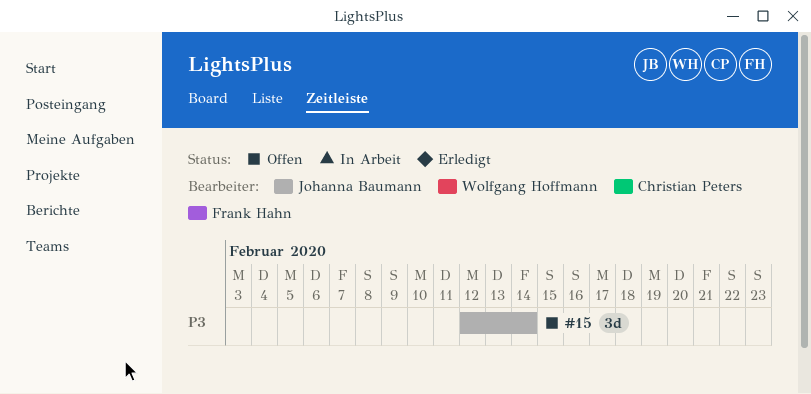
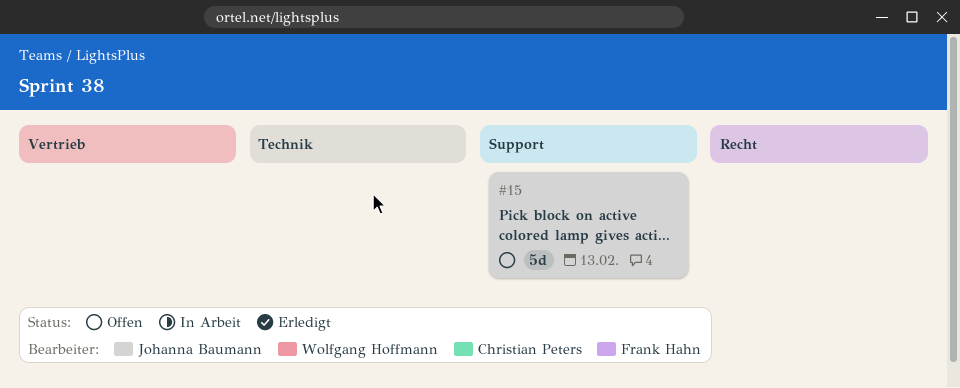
#15, estimate: 3d -> 5d
#15, due: Feb 14 -> Feb 13

